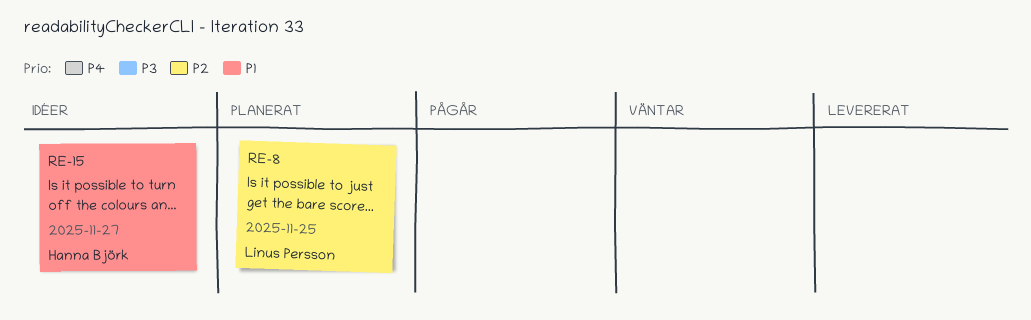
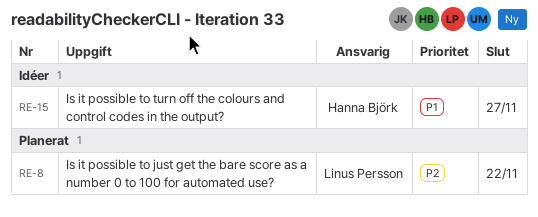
RE-8, due: Nov 25 -> Nov 22

